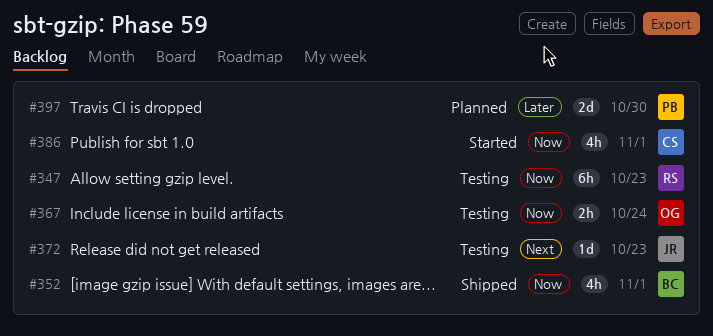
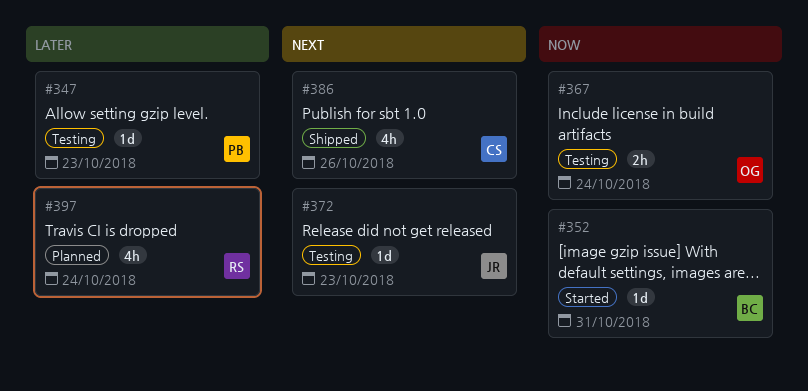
#347, owner: RS -> PB
#347, priority: Now -> Later
#347, estimate: 6h -> 1d
#352, status: Shipped -> Started
#352, estimate: 4h -> 1d
#352, due: Nov 1 -> Oct 31
#386, status: Started -> Shipped
#386, priority: Now -> Next
#386, due: Nov 1 -> Oct 26
#397, owner: PB -> RS
#397, estimate: 2d -> 4h
#397, due: Oct 30 -> Oct 24

